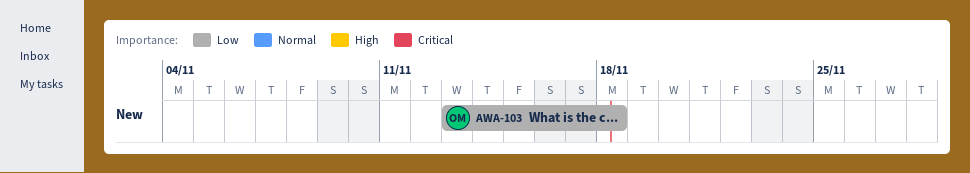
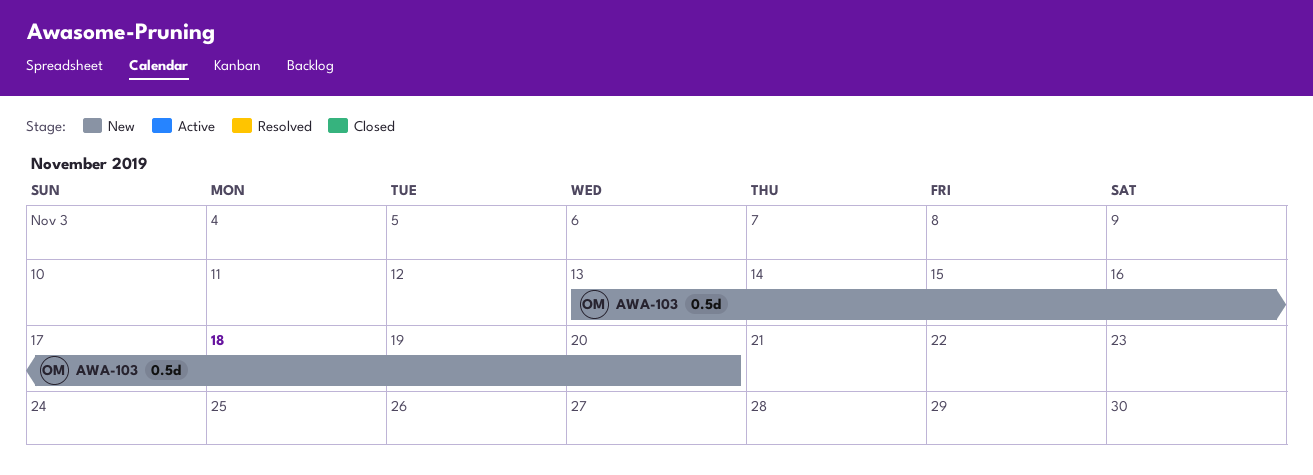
AWA-103, due: Nov 18 -> Nov 20

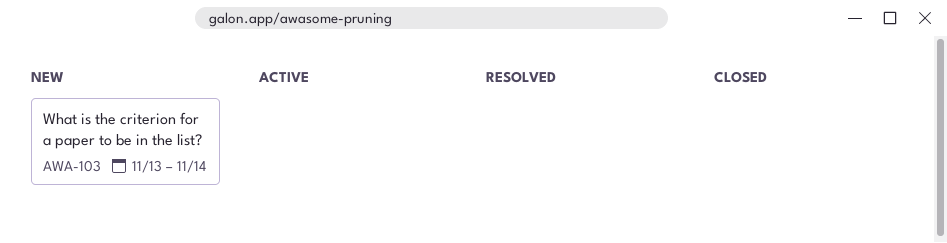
AWA-103, due: Nov 20 -> Nov 14

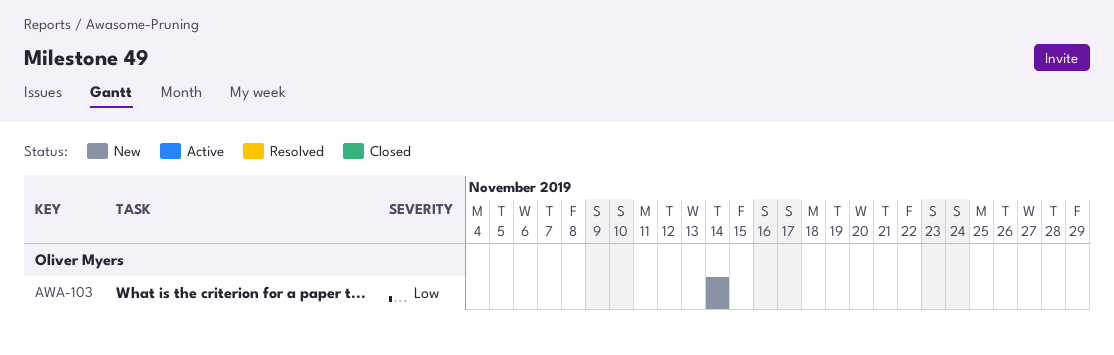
AWA-103, start: Nov 13 -> Nov 14

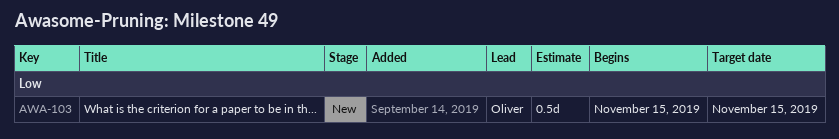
AWA-103, start: Nov 14 -> Nov 15
AWA-103, due: Nov 14 -> Nov 15

